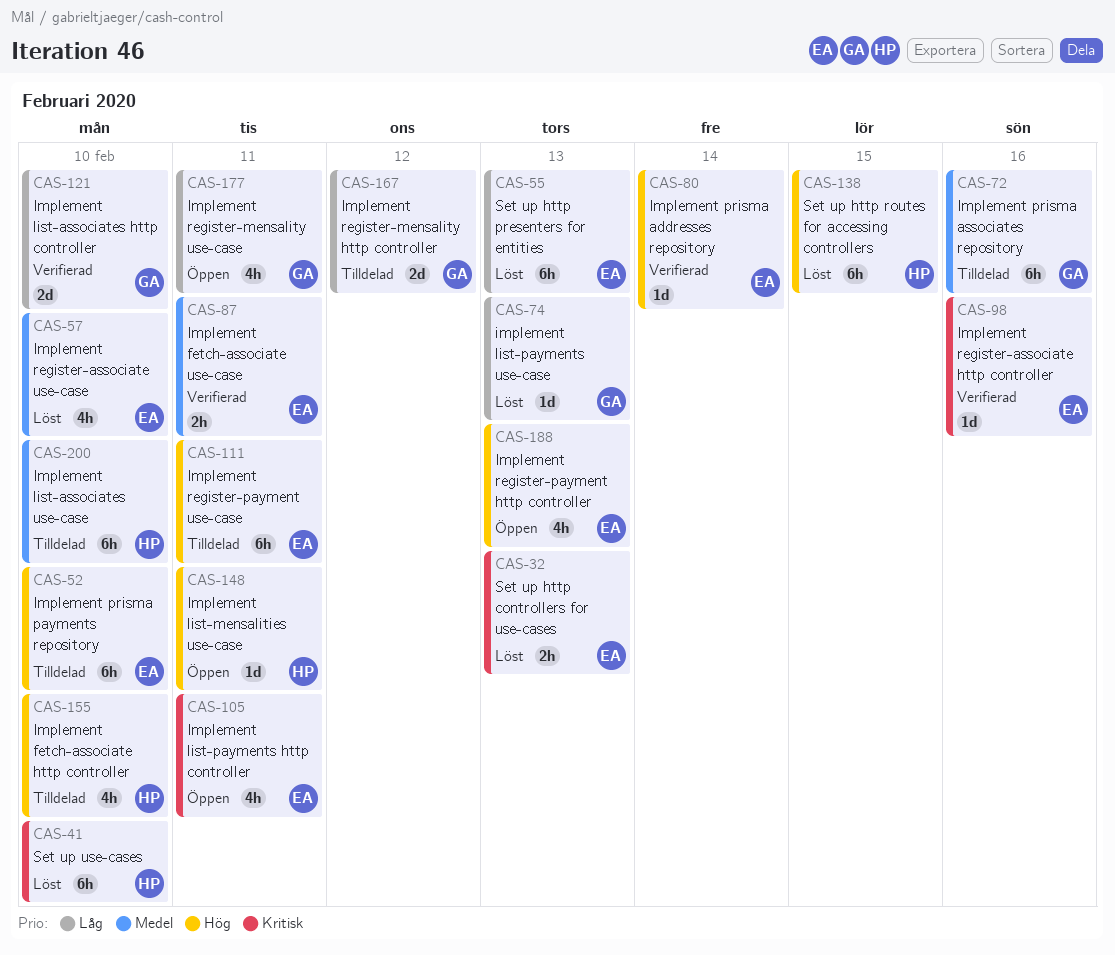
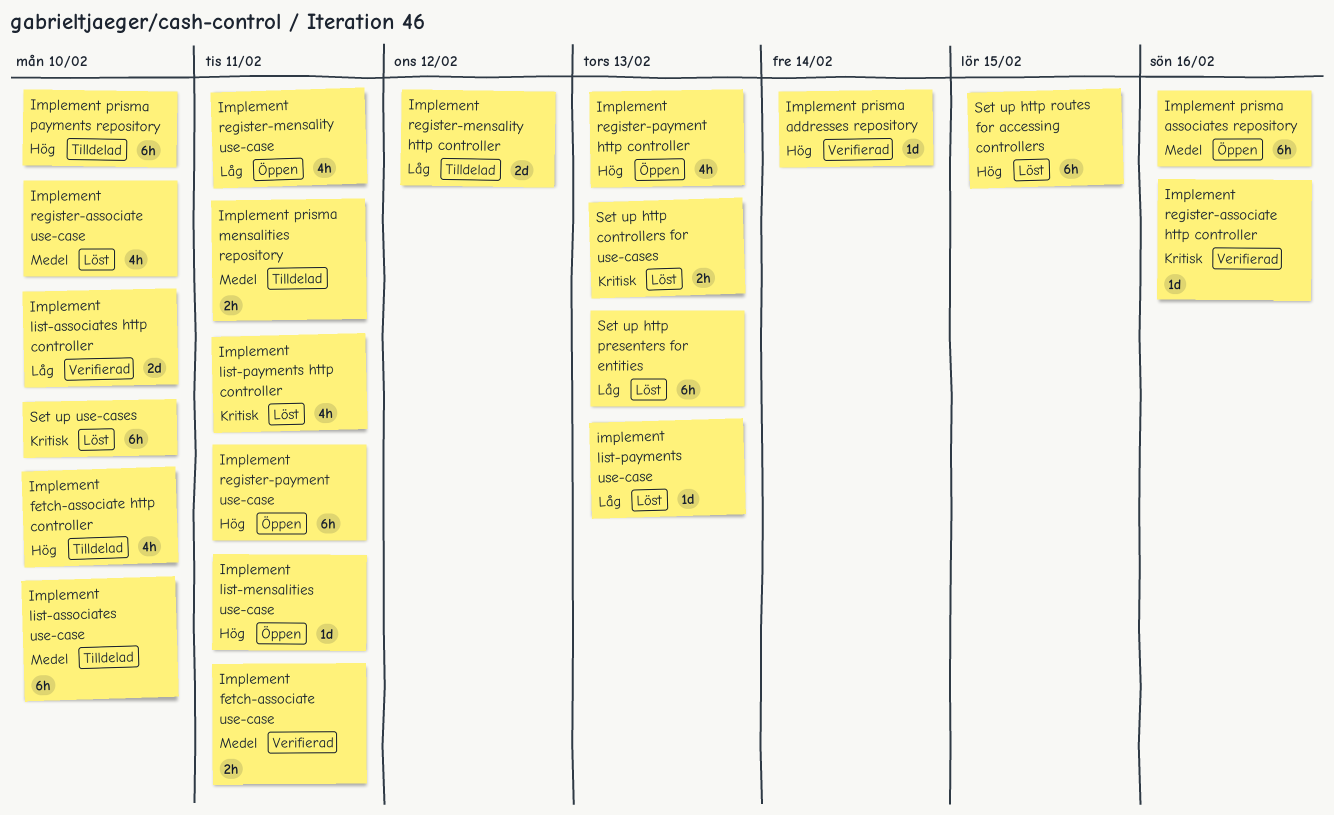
Implement list-payments http controller, status: Öppen -> Löst
Implement prisma associates repository, status: Tilldelad -> Öppen
Implement prisma mensalities repository: none -> present
Implement register-payment use-case, status: Tilldelad -> Öppen

